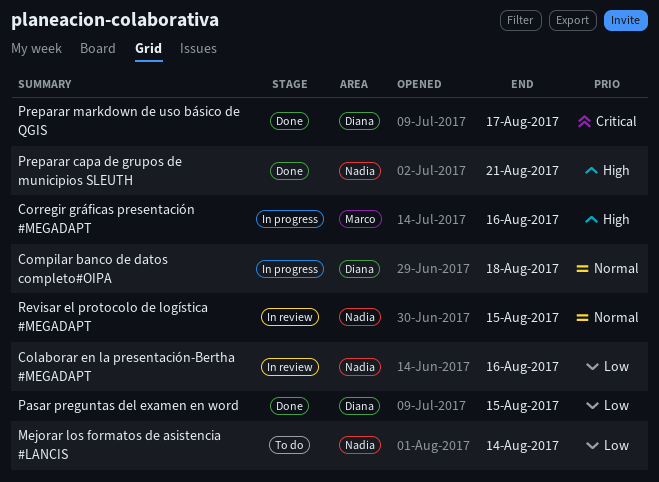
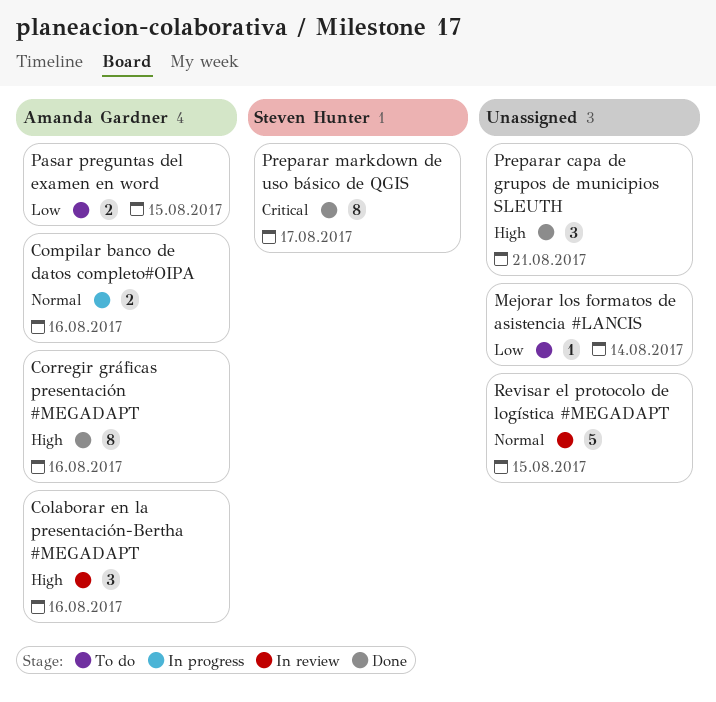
Colaborar en la presentación-Bertha #MEGADAPT, priority: Low -> High
Compilar banco de datos completo#OIPA, due: Aug 18 -> Aug 16
Corregir gráficas presentación #MEGADAPT, status: In progress -> Done
Pasar preguntas del examen en word, status: Done -> To do

